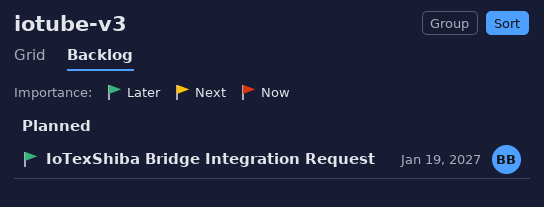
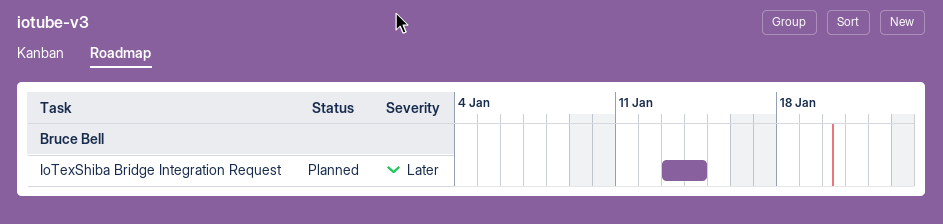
IoTexShiba Bridge Integration Request, due: Jan 19 -> Jan 14

